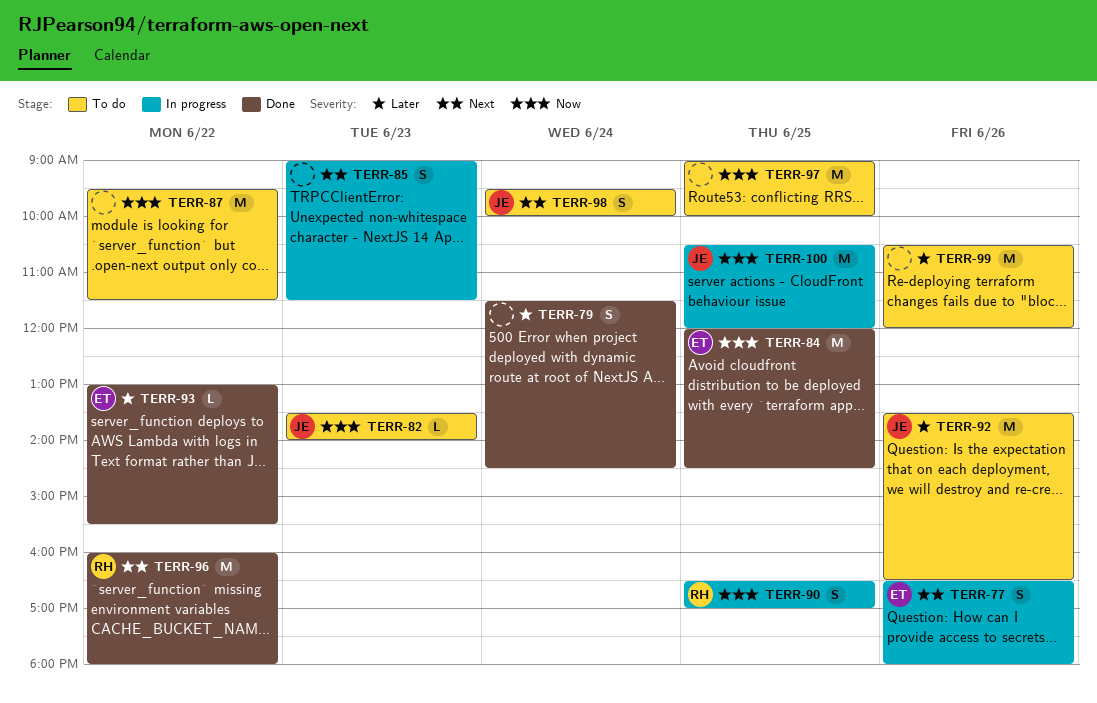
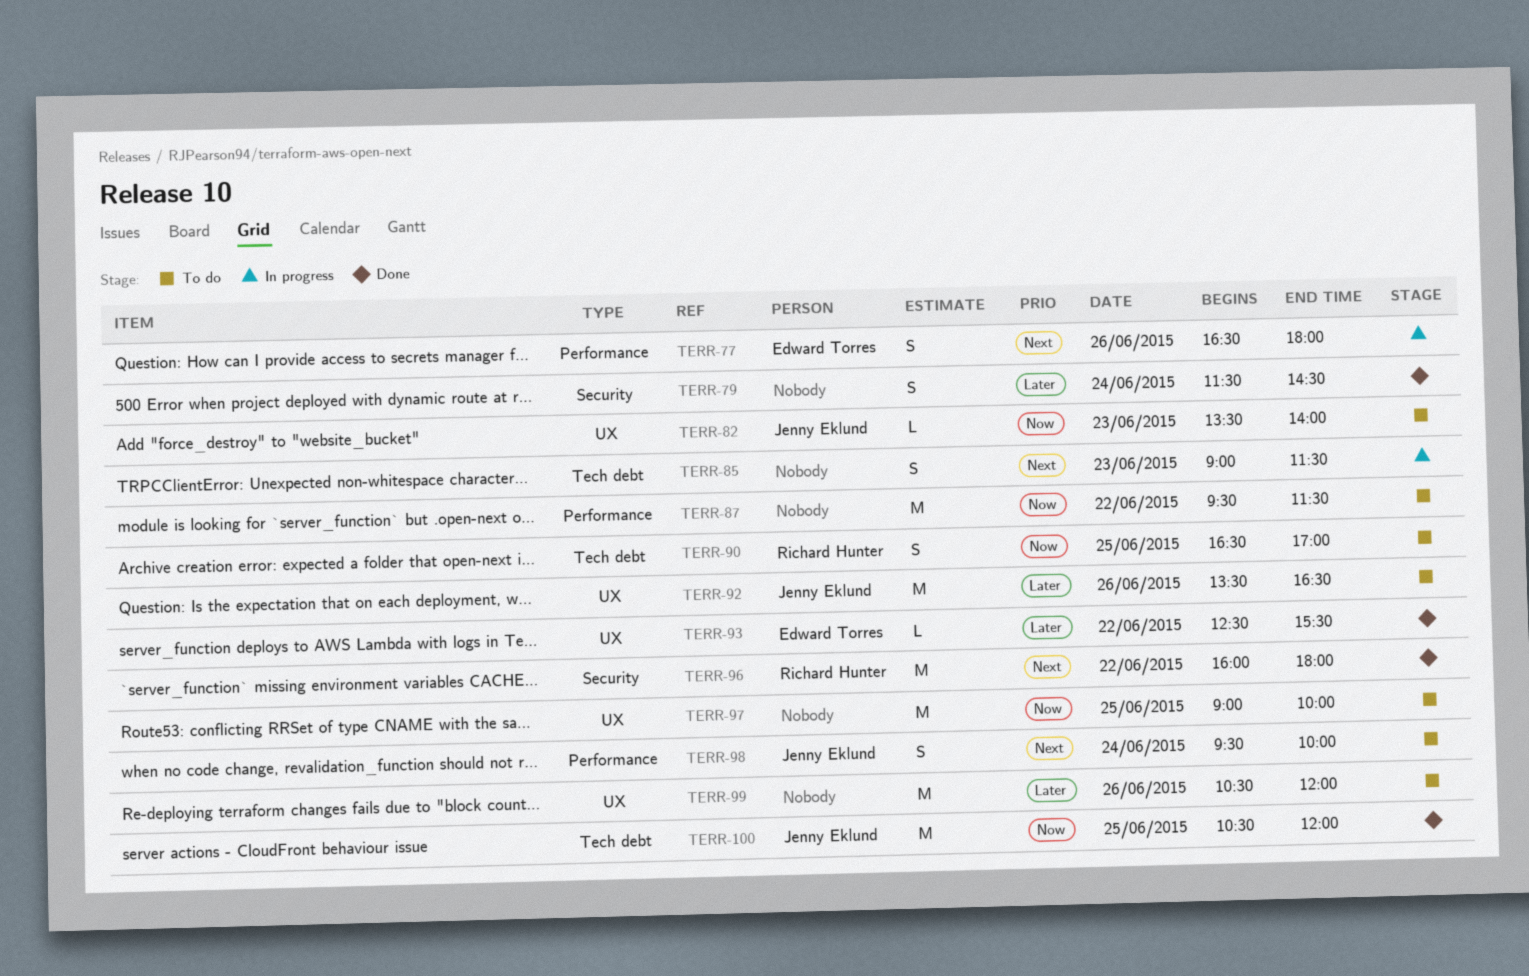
TERR-84: present -> none
TERR-90, status: In progress -> To do
TERR-93, begins: 13:00 -> 12:30
TERR-100, status: In progress -> Done

